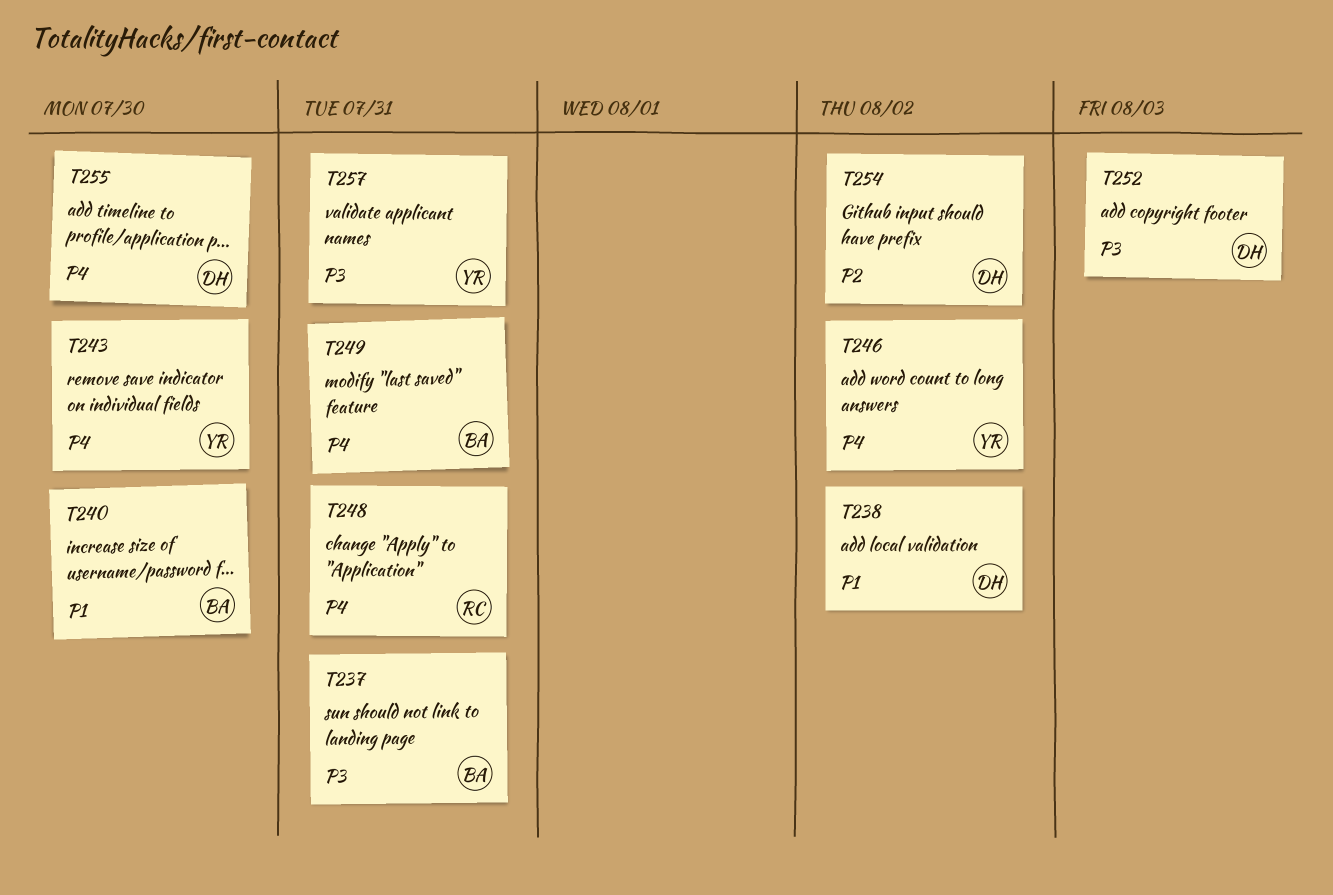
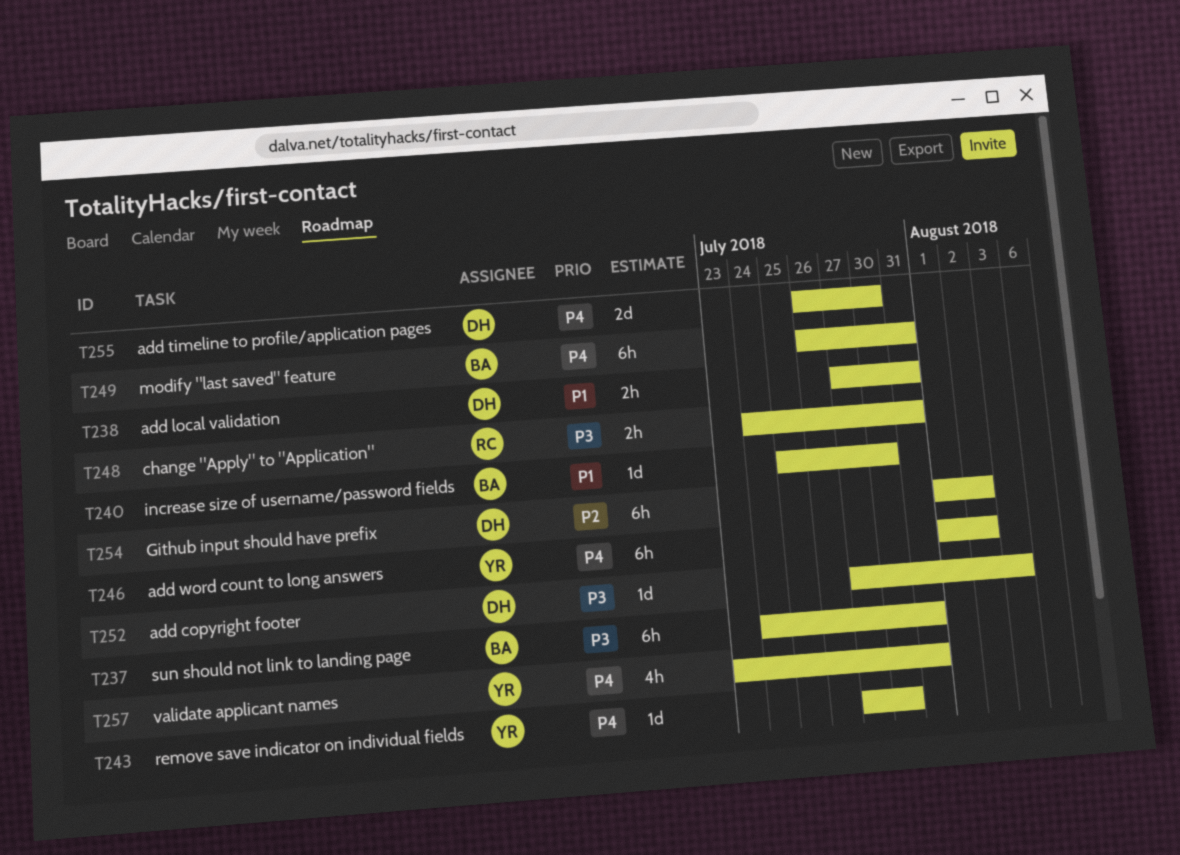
T238, due: Aug 2 -> Jul 31
T248, priority: P4 -> P3
T257, priority: P3 -> P4

